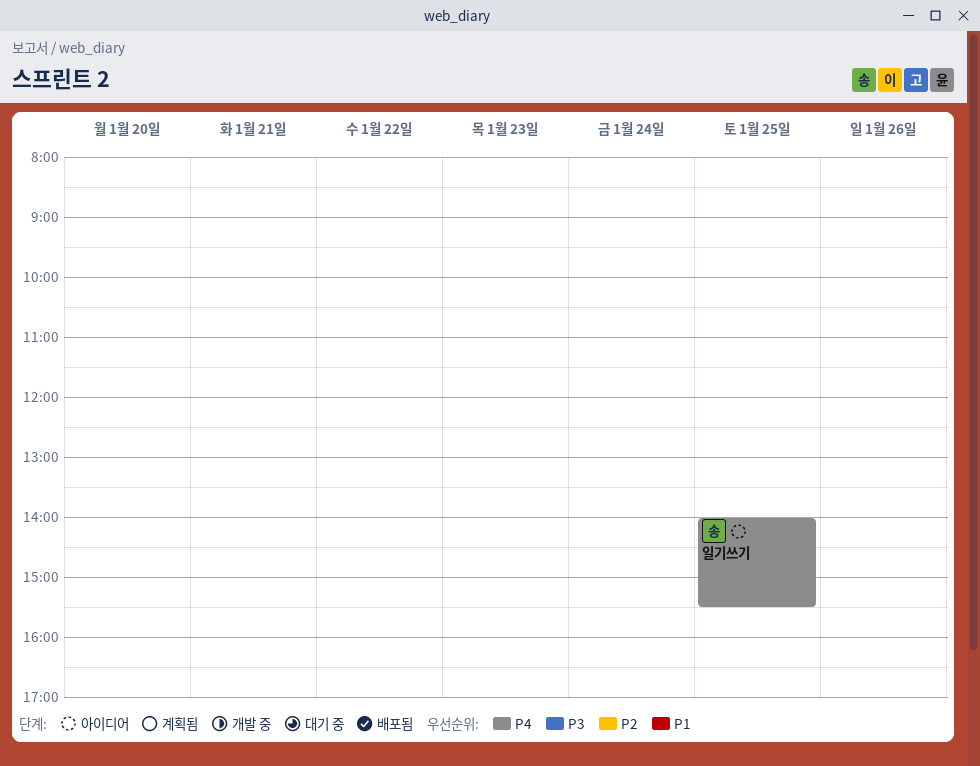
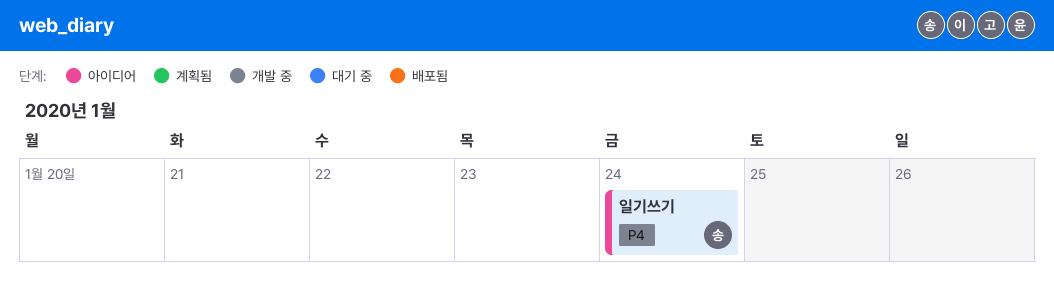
일기쓰기, day: Jan 25 -> Jan 24

